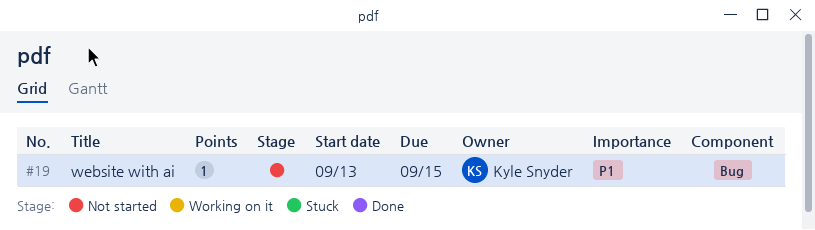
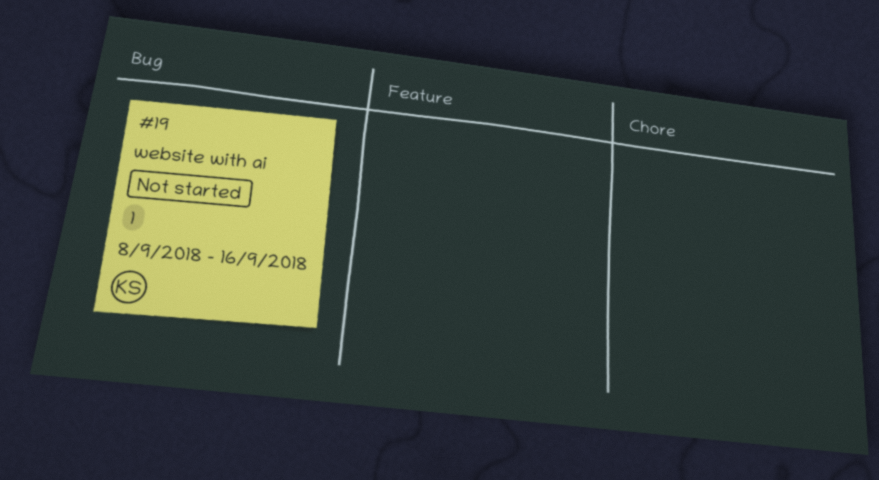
#19, start: Sep 13 -> Sep 8
#19, due: Sep 15 -> Sep 16

